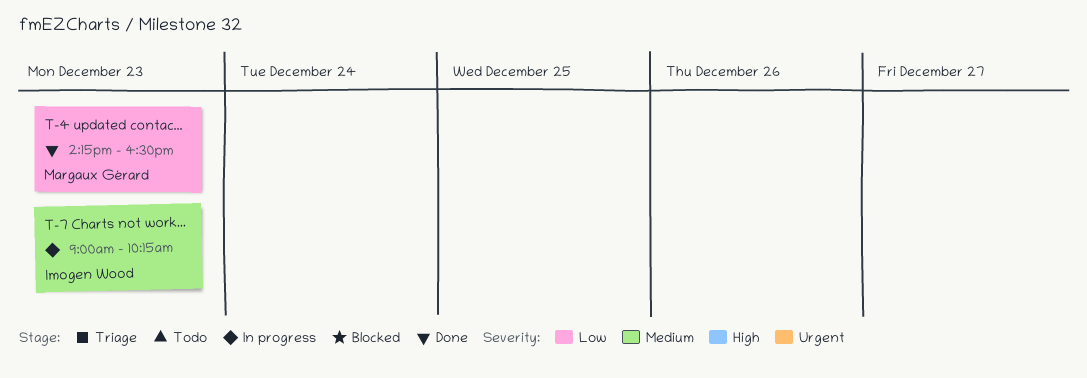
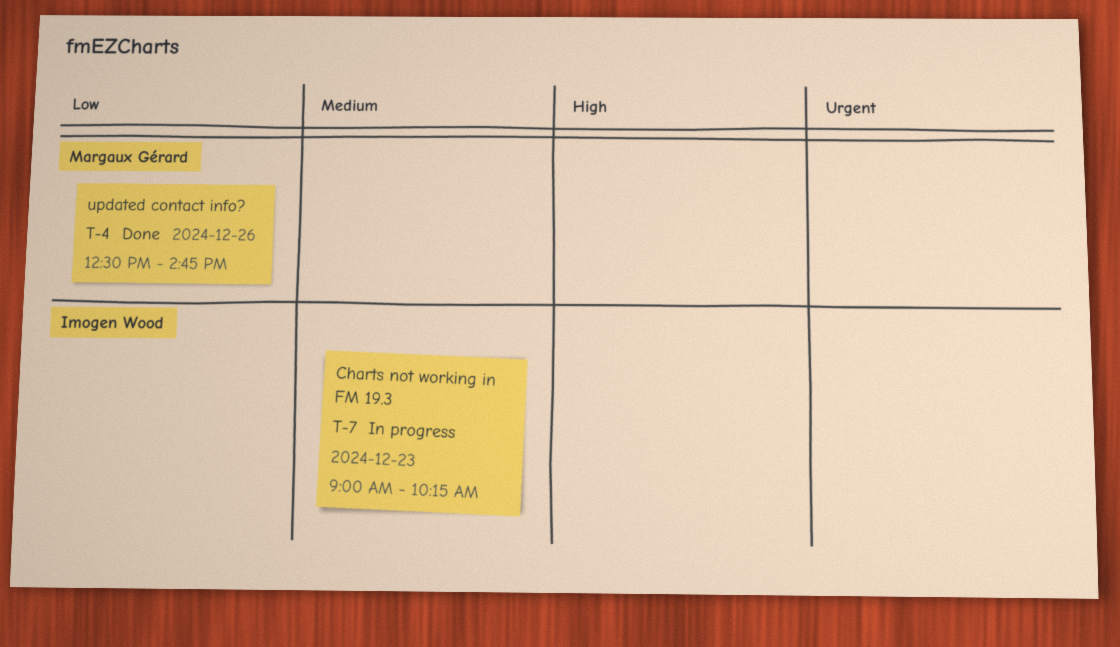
T-4, day: Dec 23 -> Dec 26
T-4, begins: 14:15 -> 12:30
T-4, ends: 16:30 -> 14:45

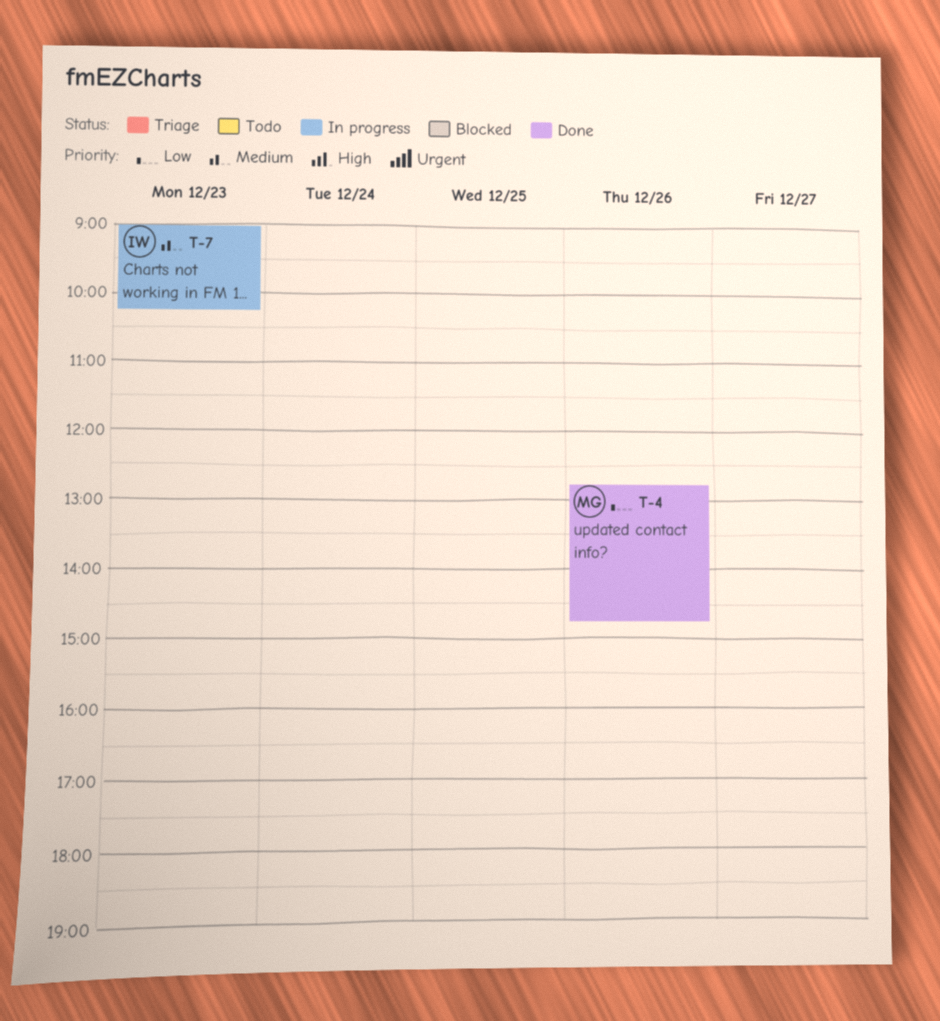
T-4, begins: 12:30 -> 12:45

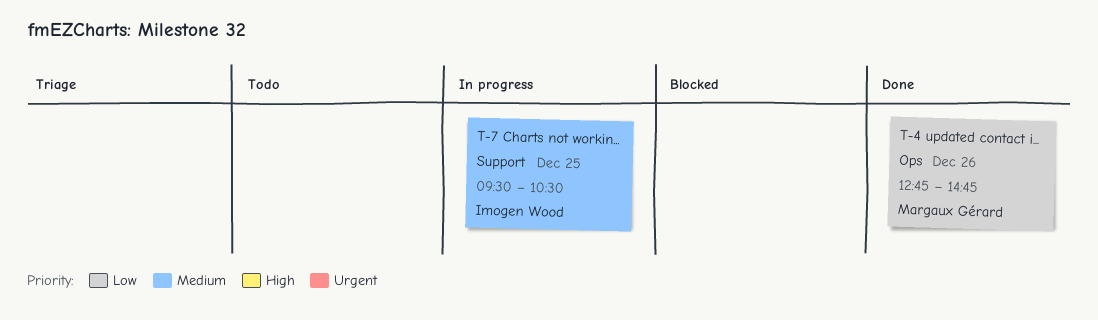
T-7, day: Dec 23 -> Dec 25
T-7, begins: 09:00 -> 09:30
T-7, ends: 10:15 -> 10:30

